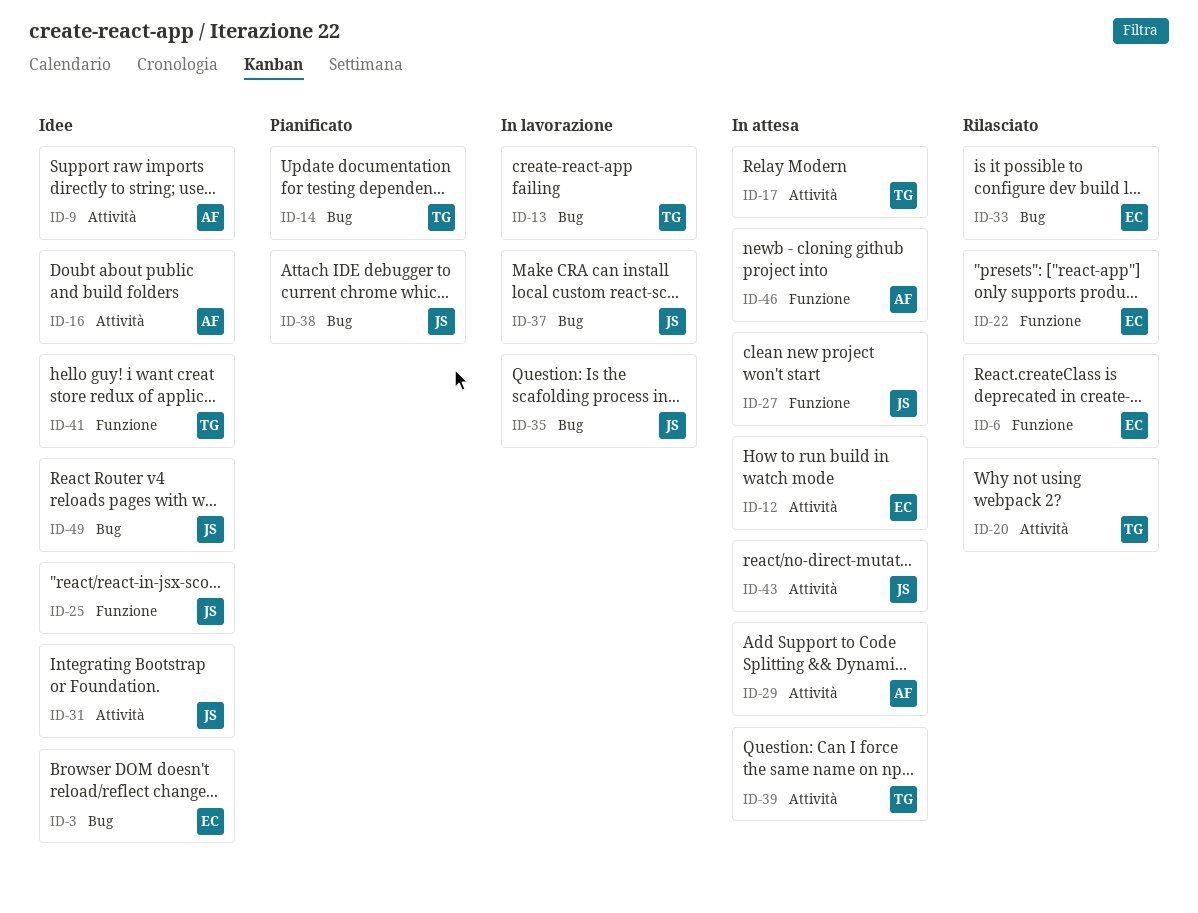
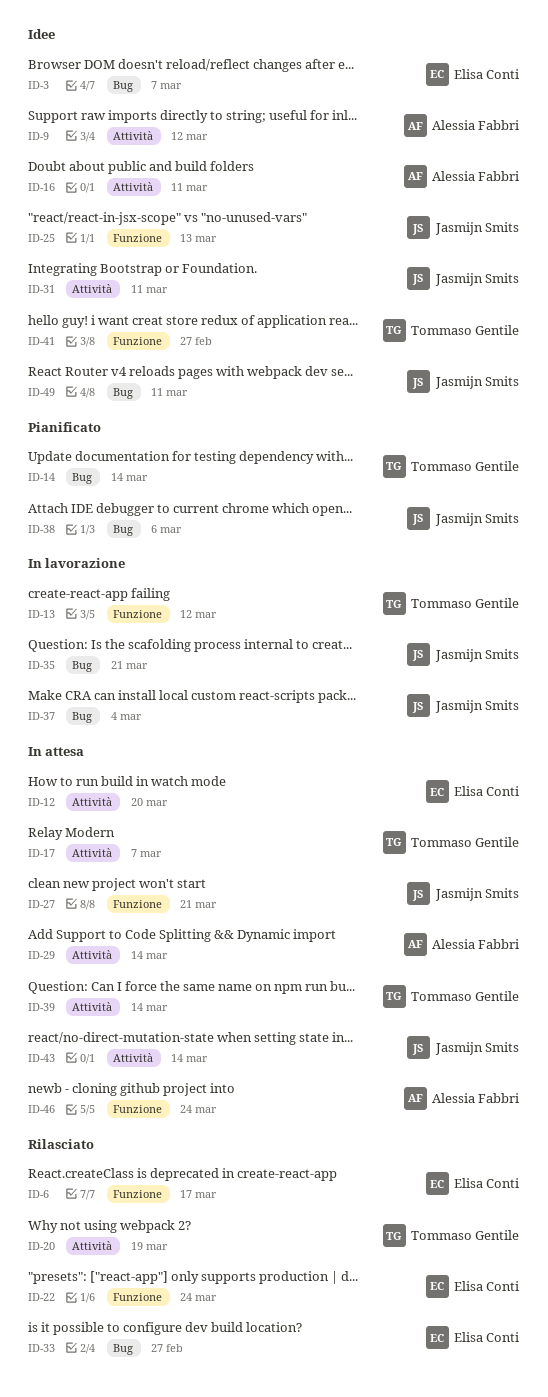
ID-13, label: Bug -> Funzione

